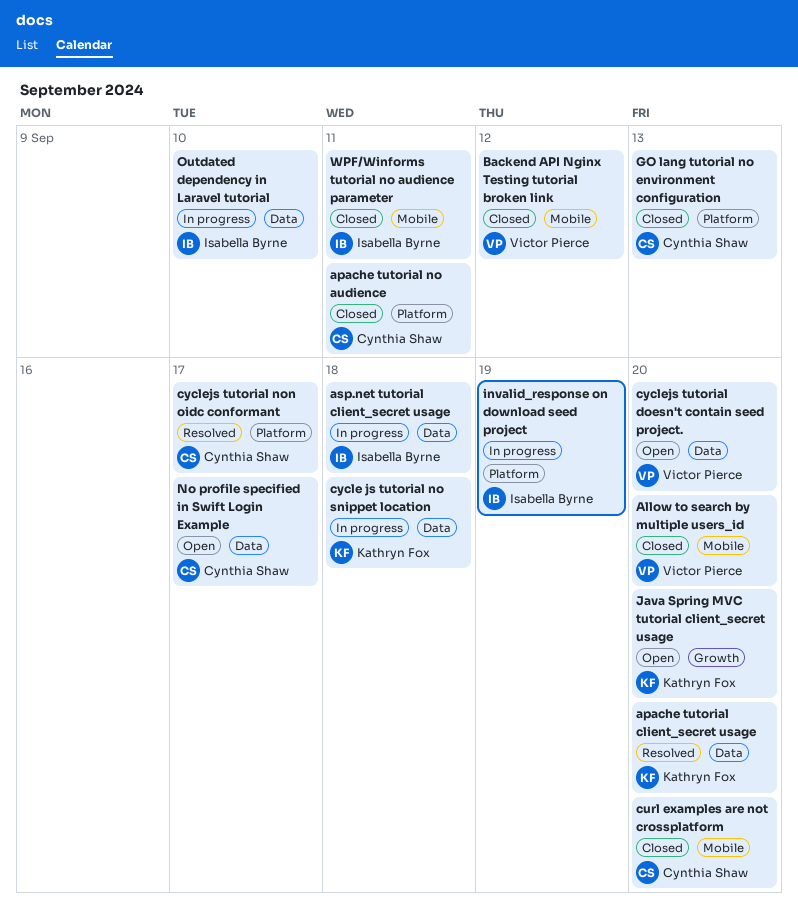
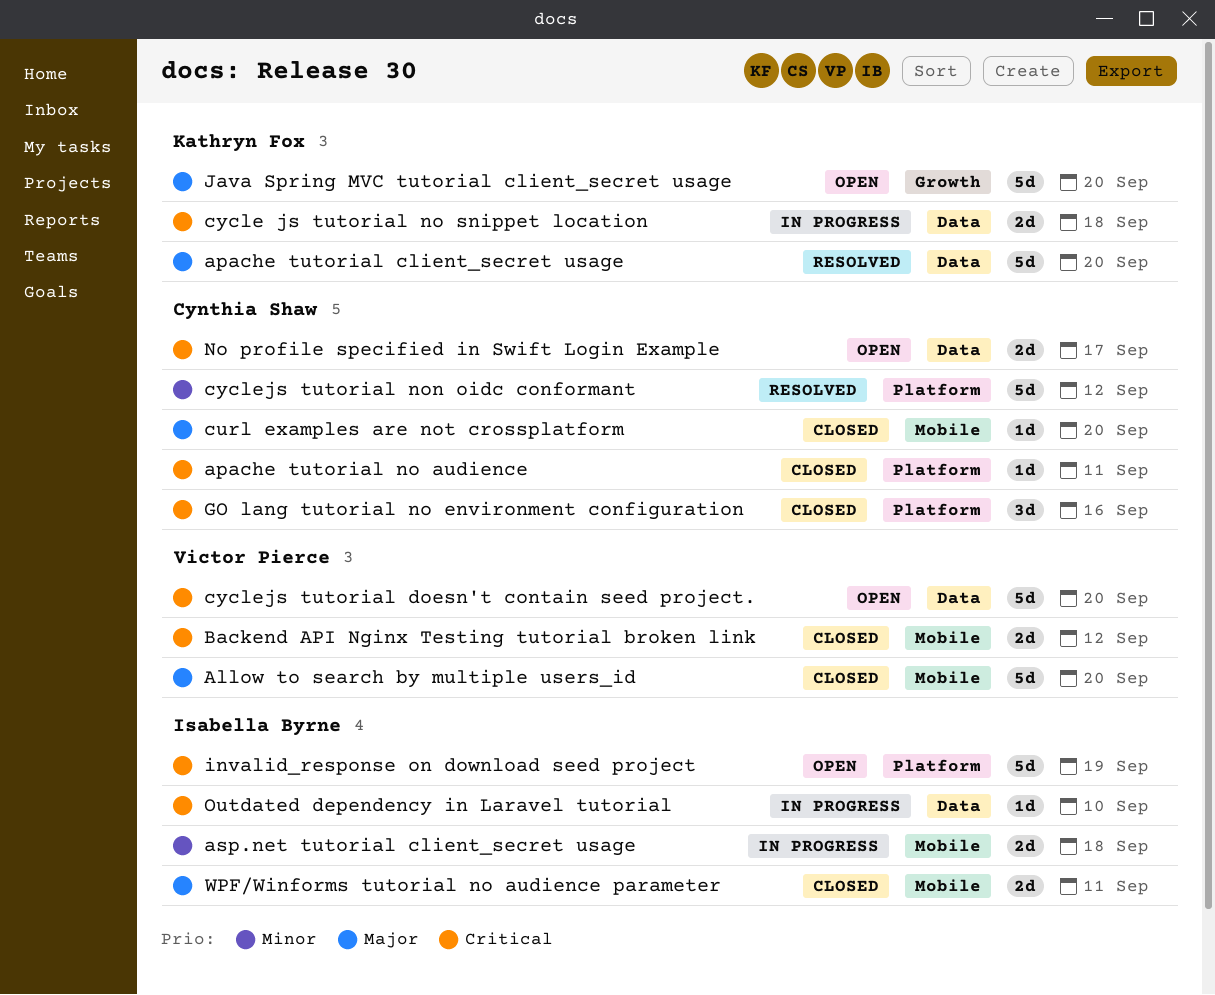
asp.net tutorial client_secret usage, label: Data -> Mobile
cyclejs tutorial non oidc conformant, due: Sep 17 -> Sep 12
GO lang tutorial no environment configuration, due: Sep 13 -> Sep 16
invalid_response on download seed project, status: In progress -> Open

